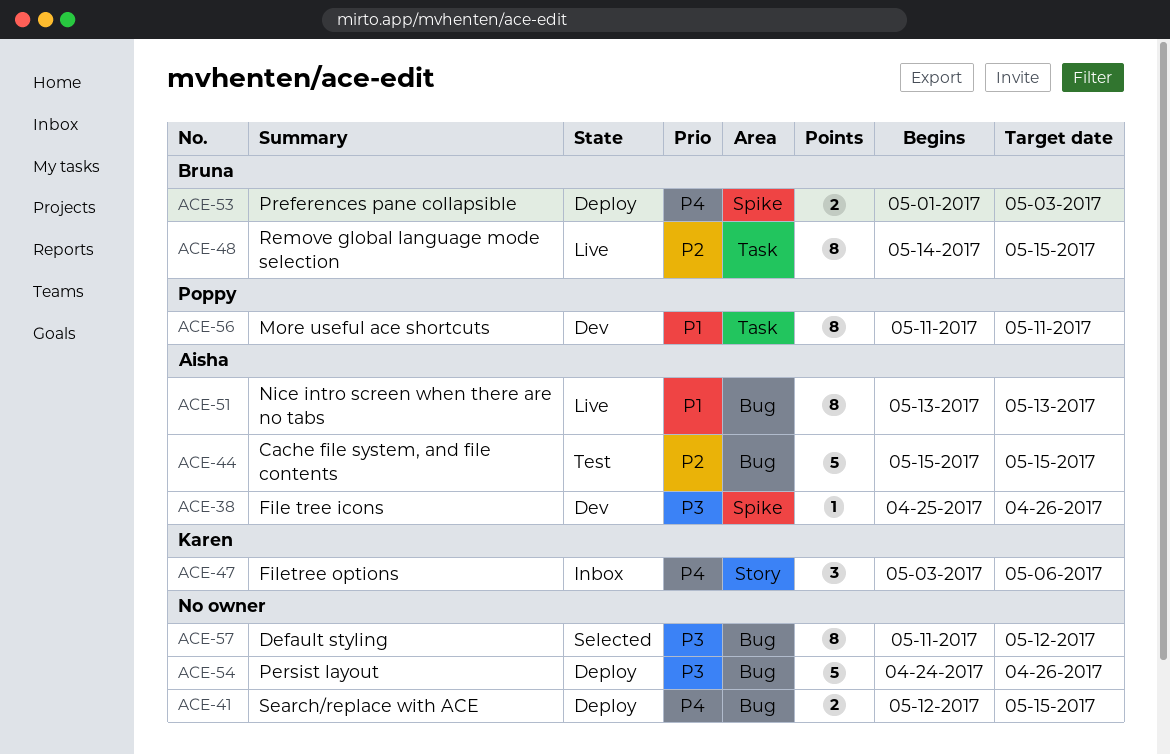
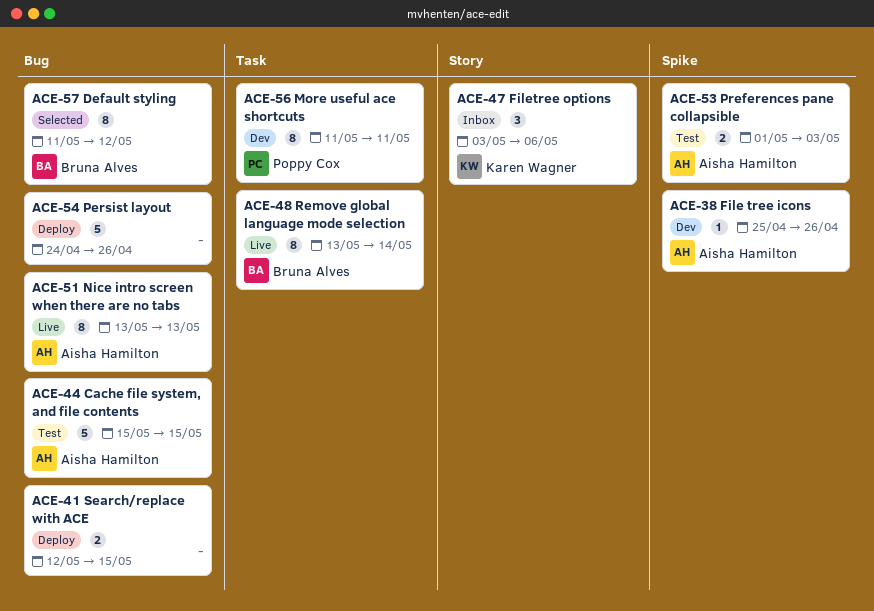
ACE-48, start: May 14 -> May 13
ACE-48, due: May 15 -> May 14
ACE-53, status: Deploy -> Test
ACE-53, owner: Bruna Alves -> Aisha Hamilton
ACE-57, owner: none -> Bruna Alves

